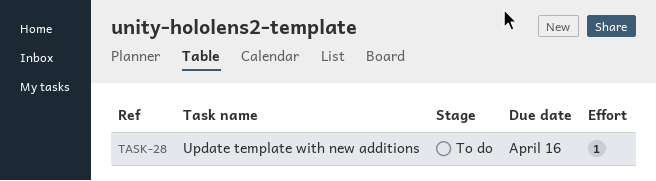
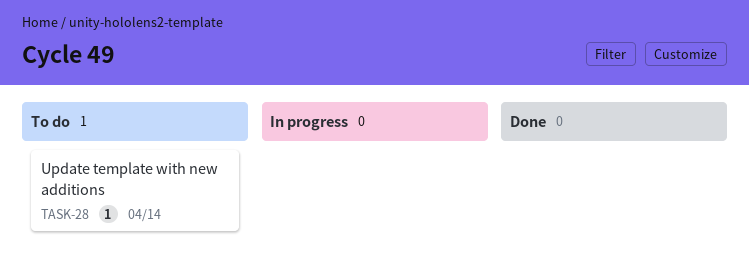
TASK-28, due: Apr 16 -> Apr 14

